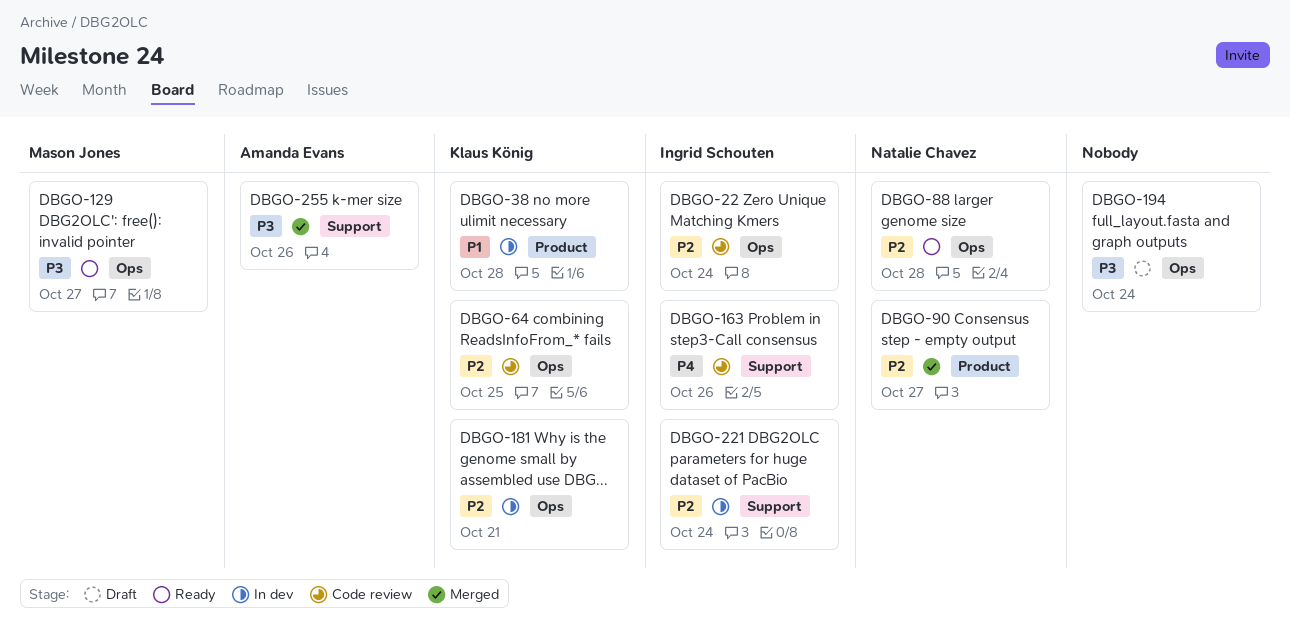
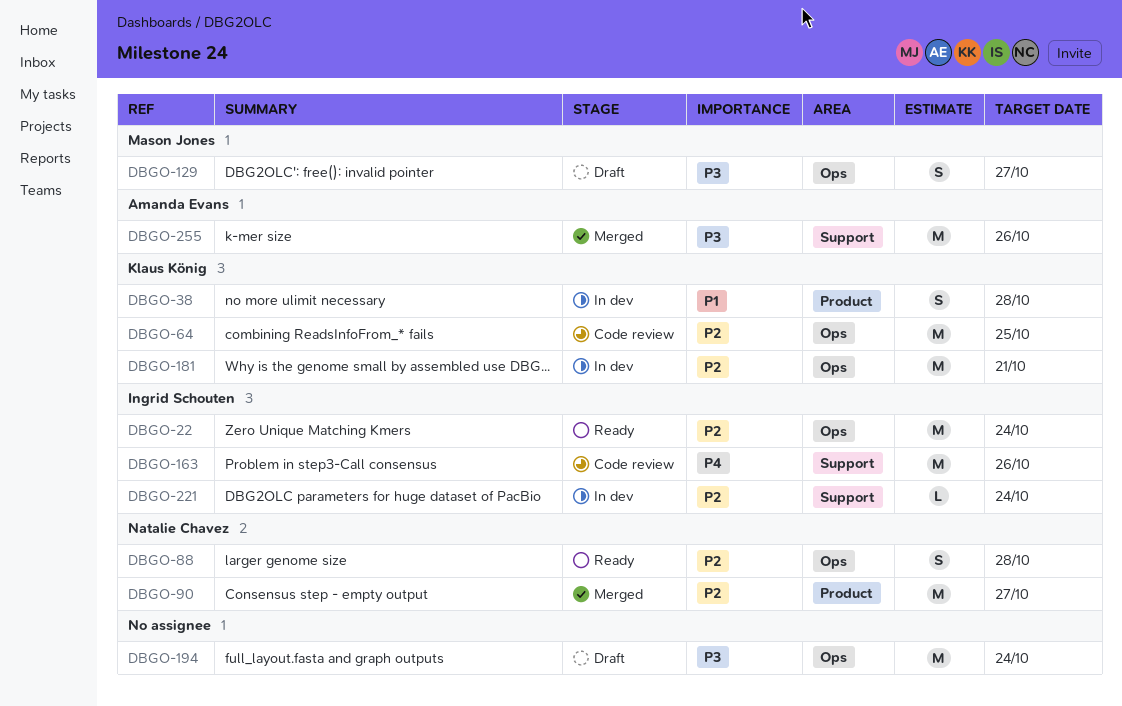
DBGO-22, status: Code review -> Ready
DBGO-129, status: Ready -> Draft

